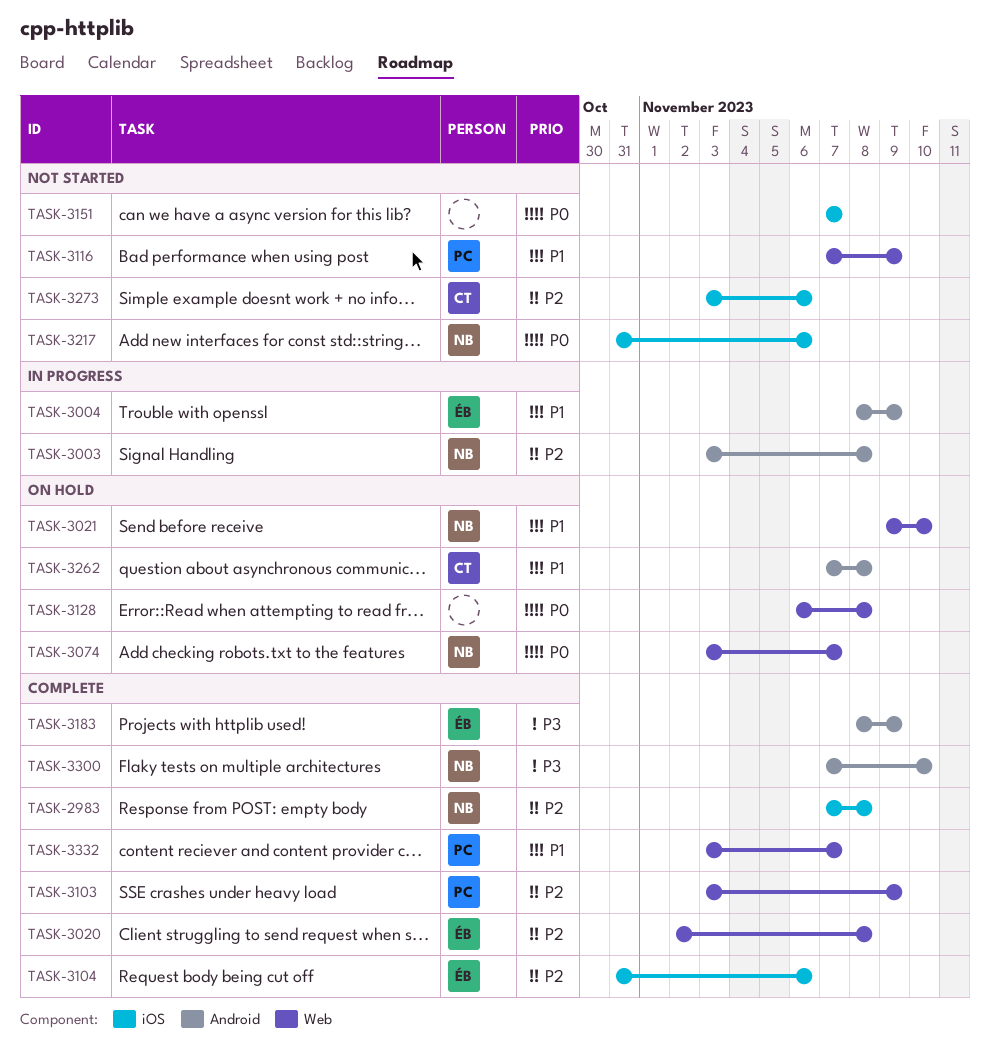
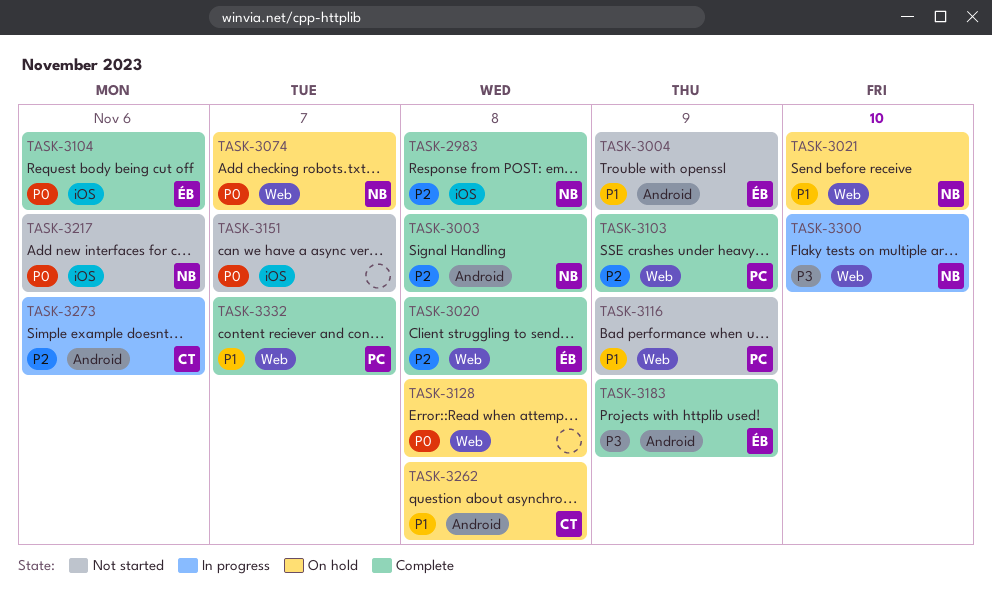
TASK-3003, status: In progress -> Complete
TASK-3004, status: In progress -> Not started
TASK-3104, priority: P2 -> P0
TASK-3273, status: Not started -> In progress
TASK-3273, label: iOS -> Android
TASK-3300, status: Complete -> In progress
TASK-3300, label: Android -> Web

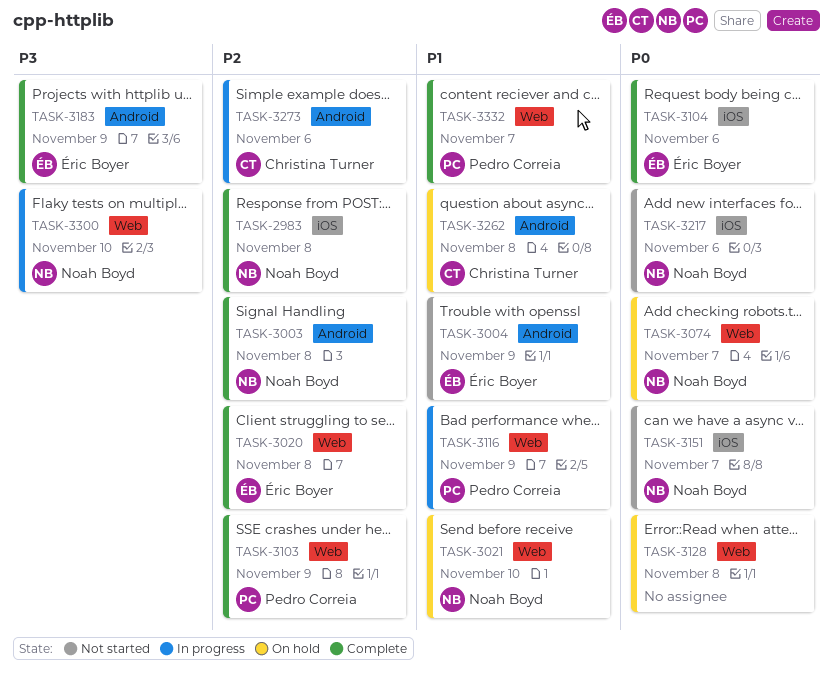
TASK-3116, status: Not started -> In progress
TASK-3151, owner: none -> Noah Boyd

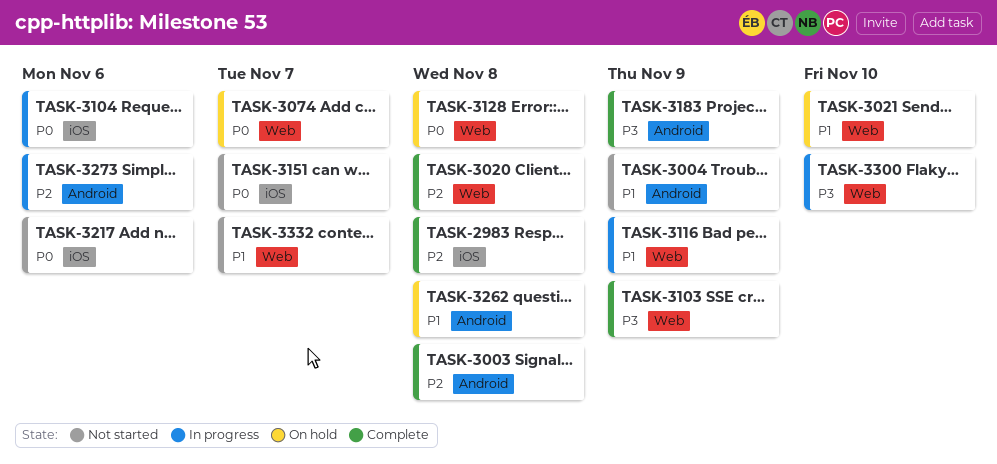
TASK-3103, priority: P2 -> P3
TASK-3104, status: Complete -> In progress
TASK-3332, status: Complete -> Not started

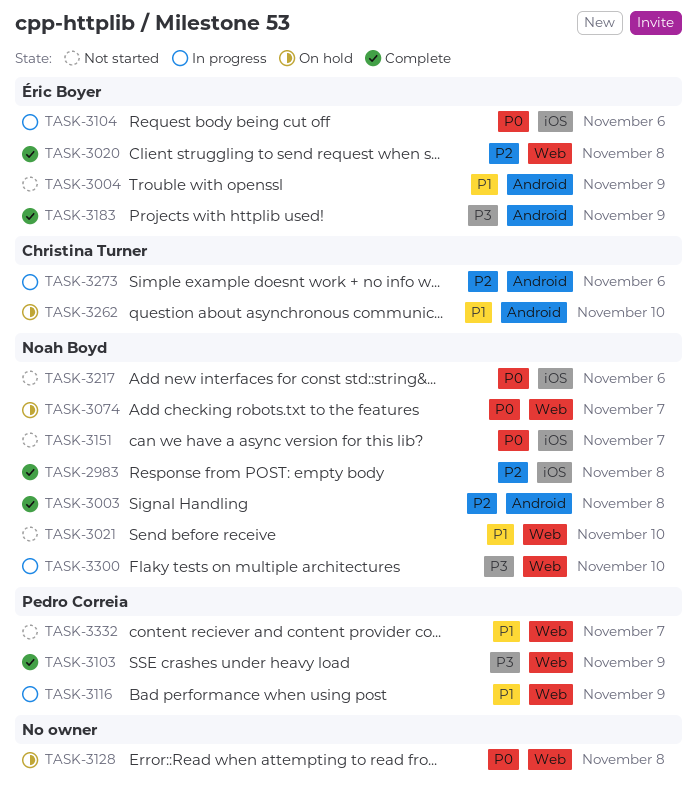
TASK-3021, status: On hold -> Not started
TASK-3262, due: Nov 8 -> Nov 10

